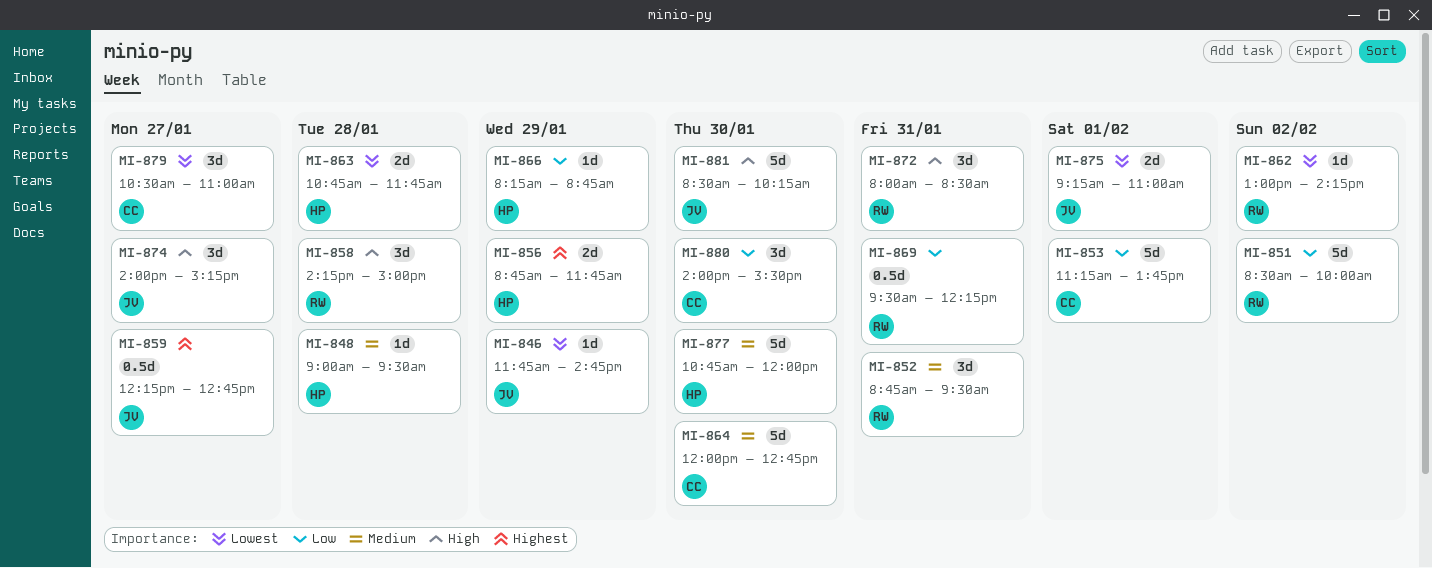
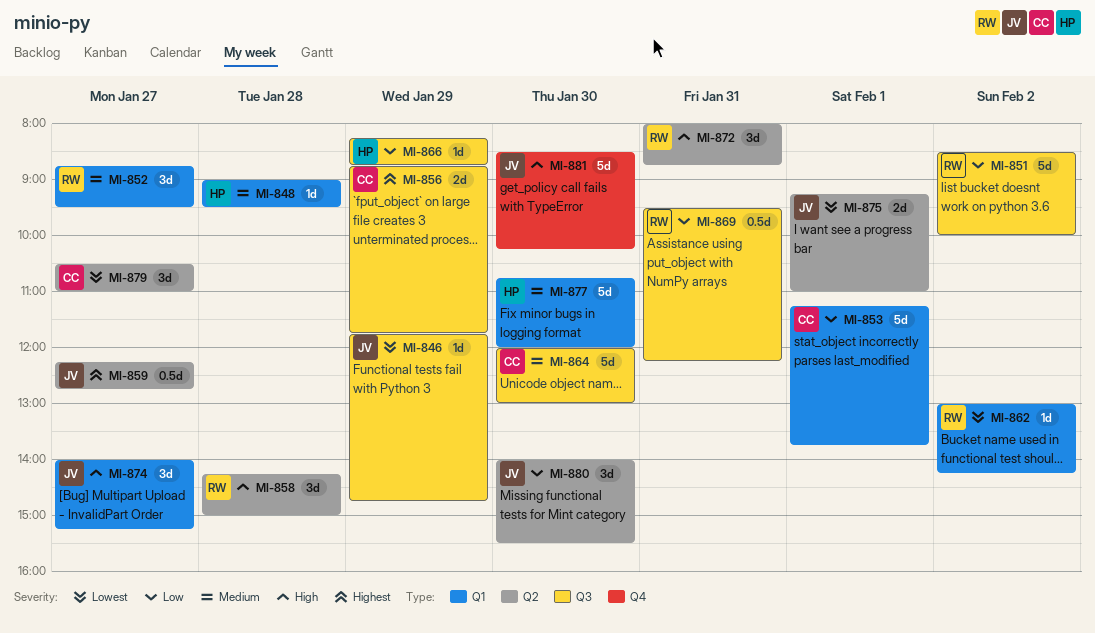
MI-852, day: Jan 31 -> Jan 27
MI-856, owner: HP -> CC
MI-863: present -> none
MI-864, ends: 12:45 -> 13:00
MI-872, ends: 08:30 -> 08:45
MI-880, owner: CC -> JV

